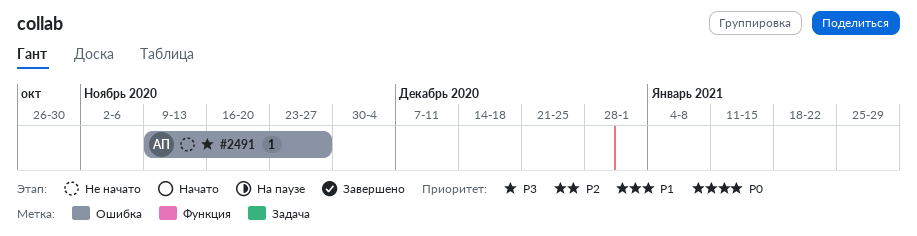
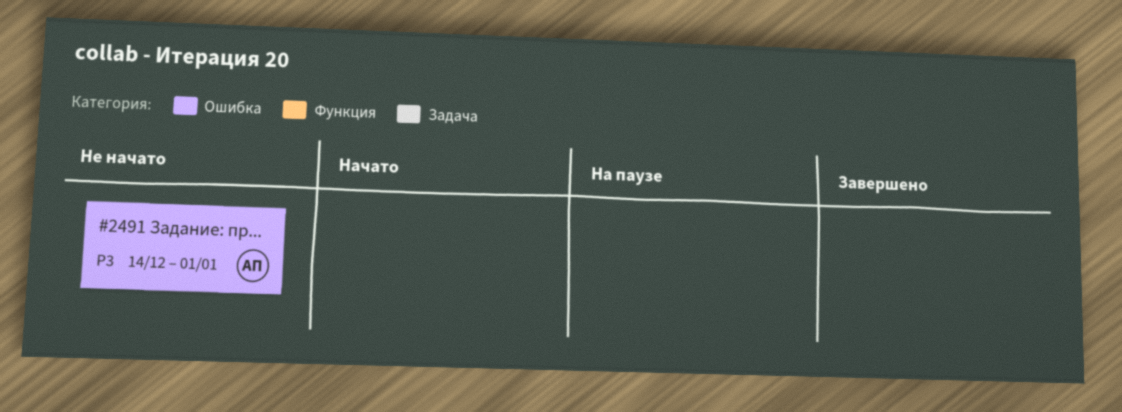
#2491, start: Nov 9 -> Dec 14
#2491, due: Nov 27 -> Jan 1

